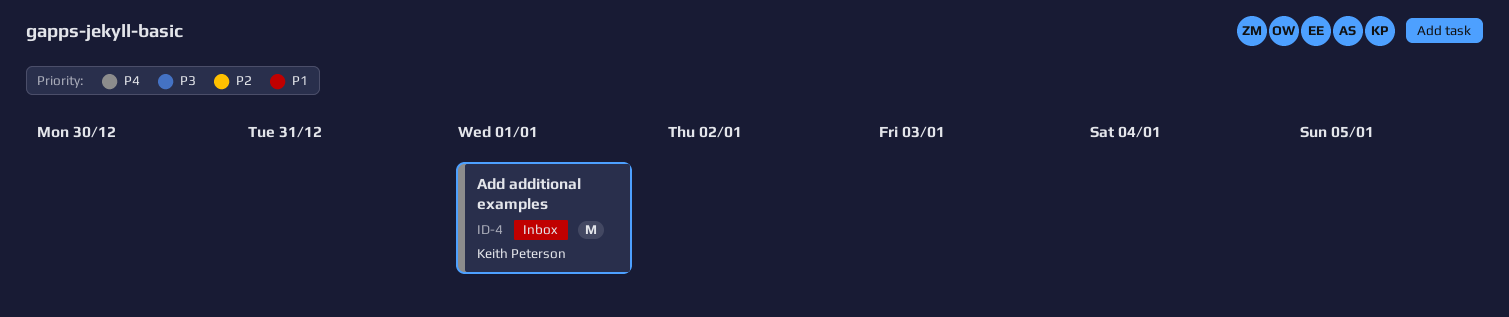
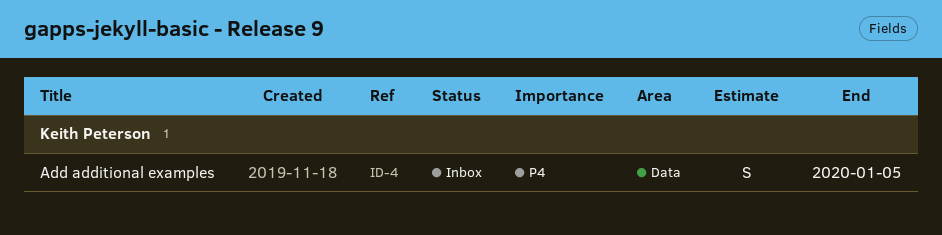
ID-4, estimate: M -> S
ID-4, due: Jan 1 -> Jan 5

